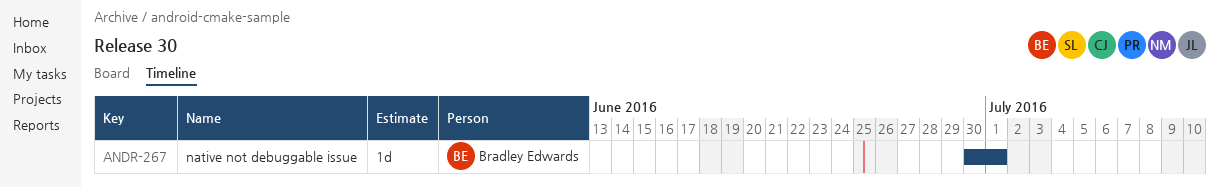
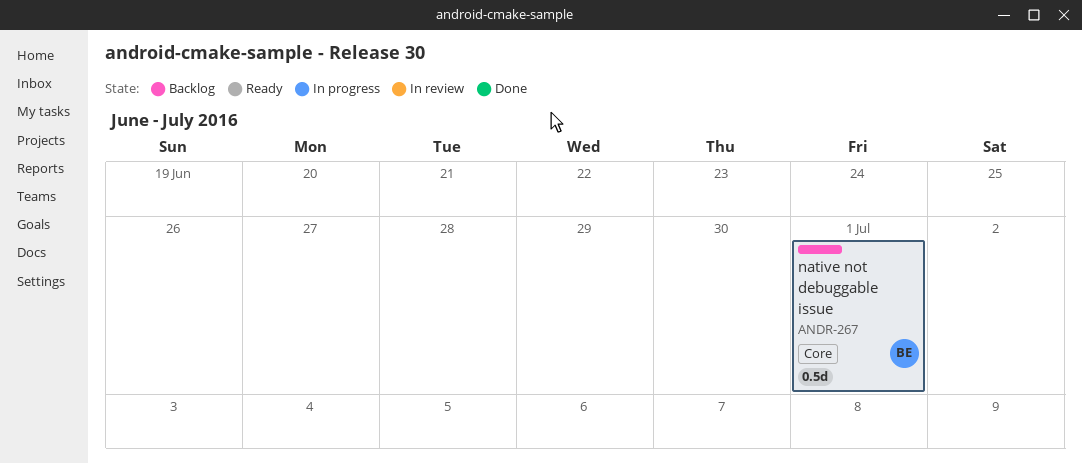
ANDR-267, estimate: 1d -> 0.5d

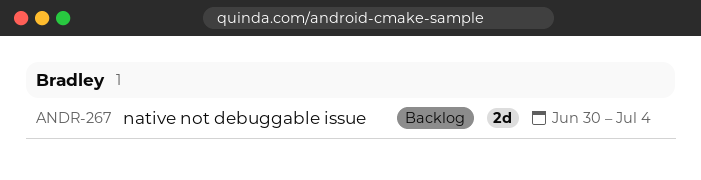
ANDR-267, estimate: 0.5d -> 2d
ANDR-267, due: Jul 1 -> Jul 4

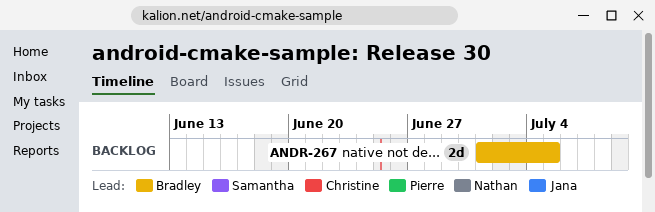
ANDR-267, start: Jun 30 -> Jul 1
ANDR-267, due: Jul 4 -> Jul 5

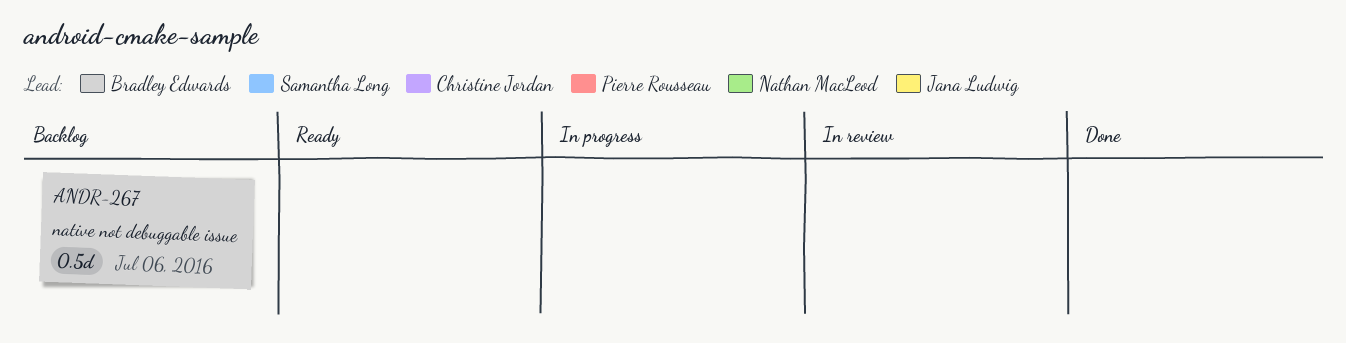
ANDR-267, estimate: 2d -> 0.5d
ANDR-267, due: Jul 5 -> Jul 6

